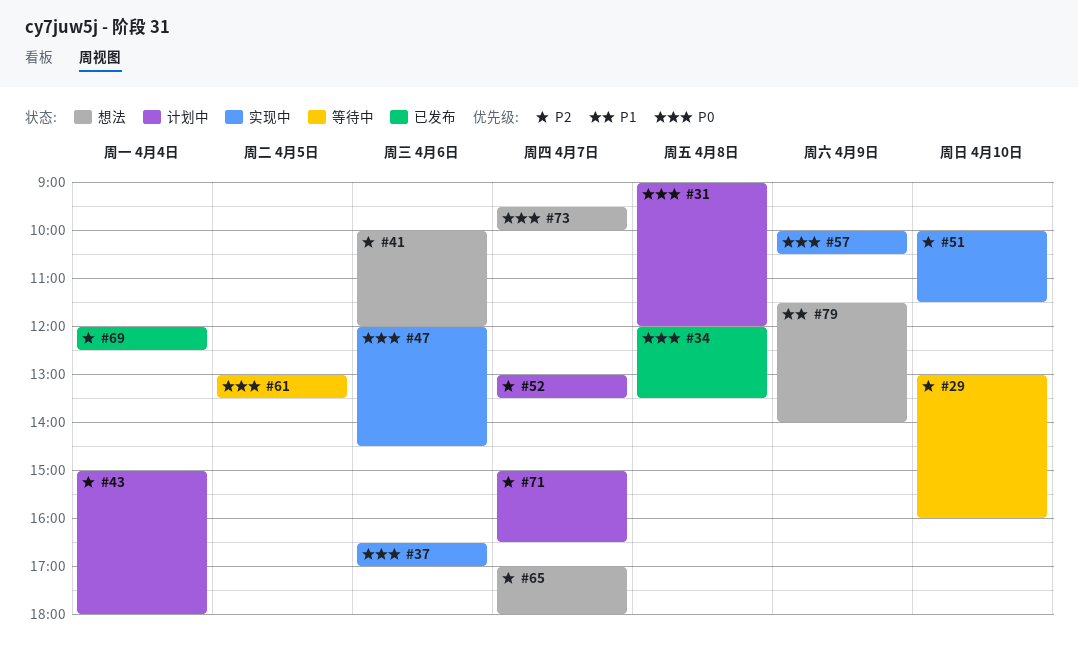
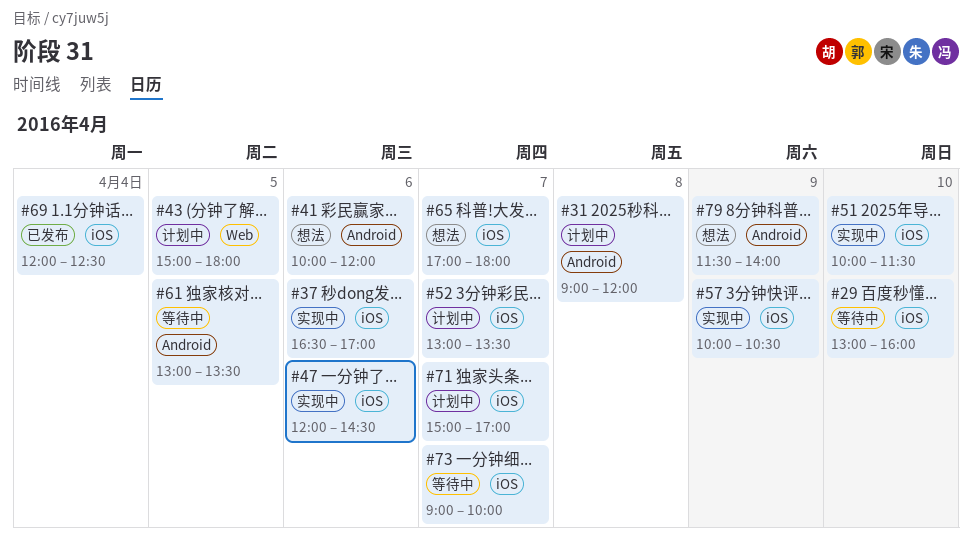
#34: present -> none
#43, day: Apr 4 -> Apr 5
#71, ends: 16:30 -> 17:00
#73, status: 想法 -> 等待中
#73, begins: 09:30 -> 09:00

